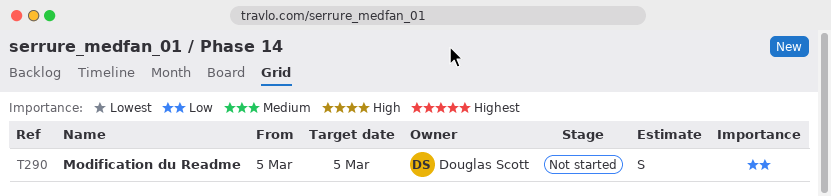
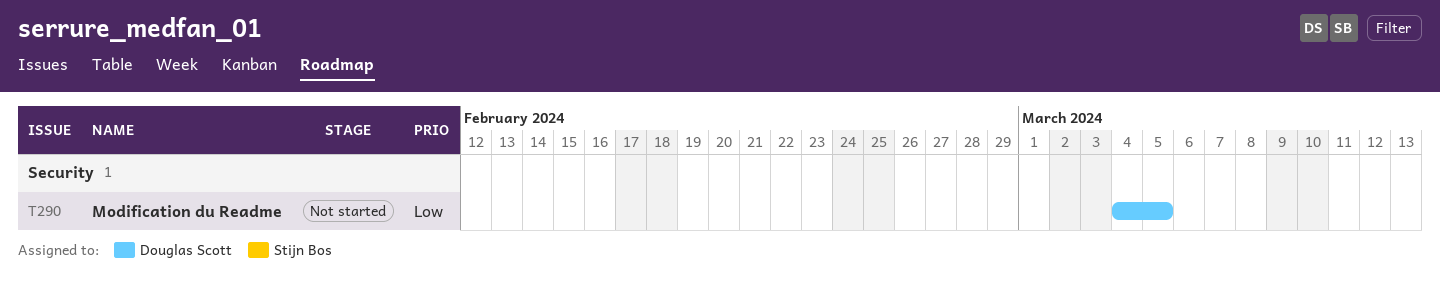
T290, start: Mar 5 -> Mar 4

